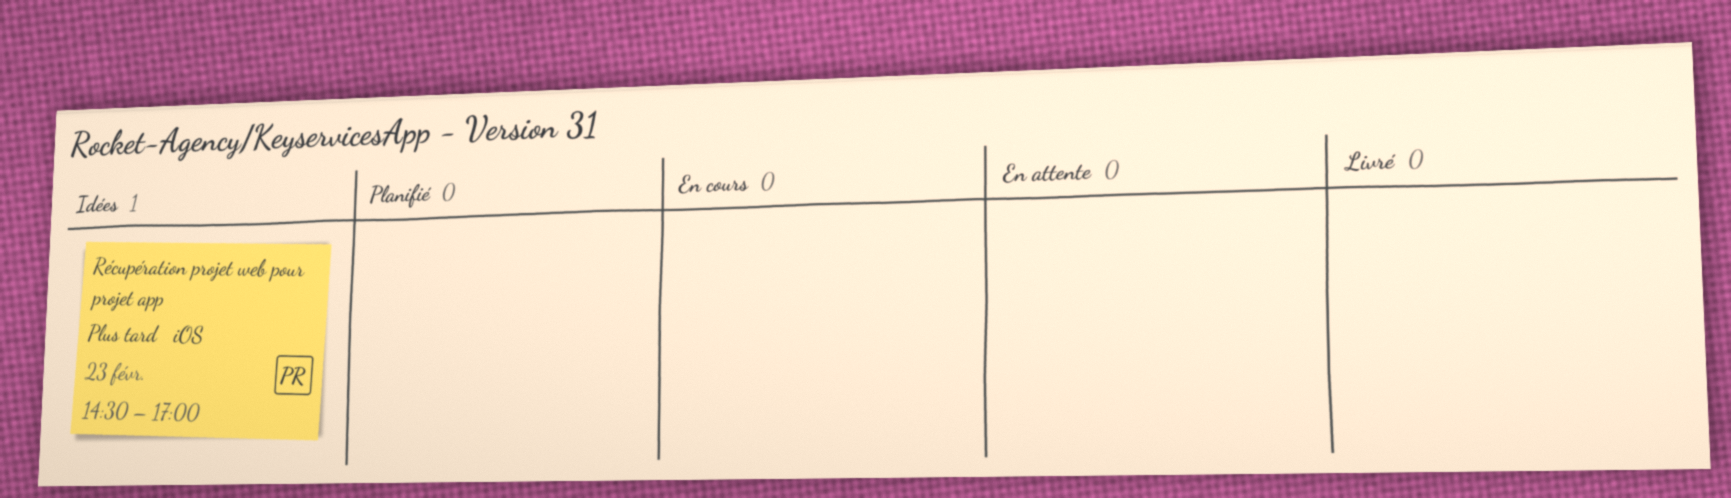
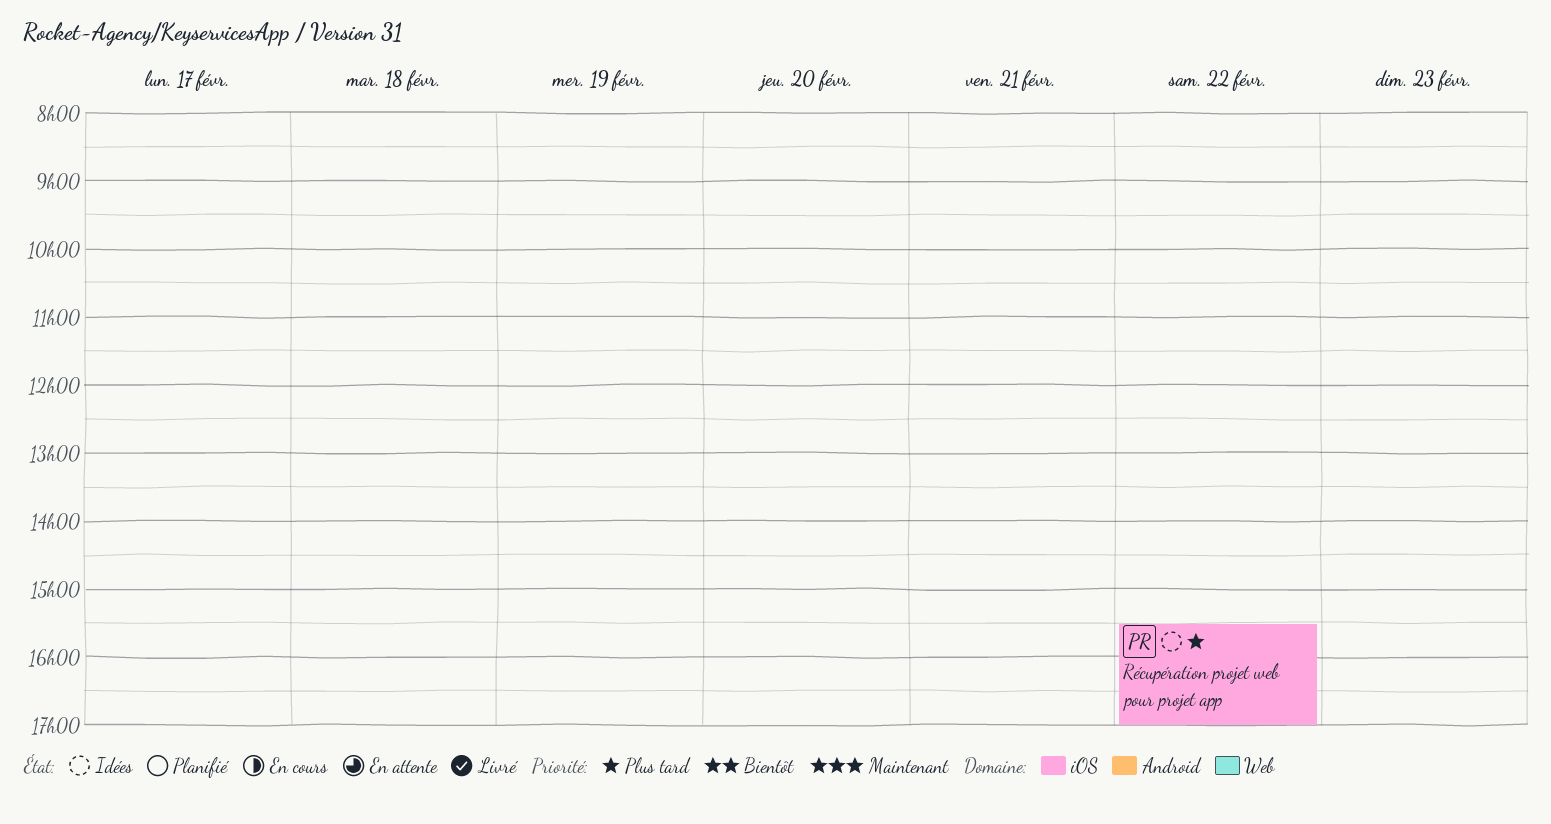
Récupération projet web pour projet app, day: Feb 23 -> Feb 22
Récupération projet web pour projet app, begins: 14:30 -> 15:30

